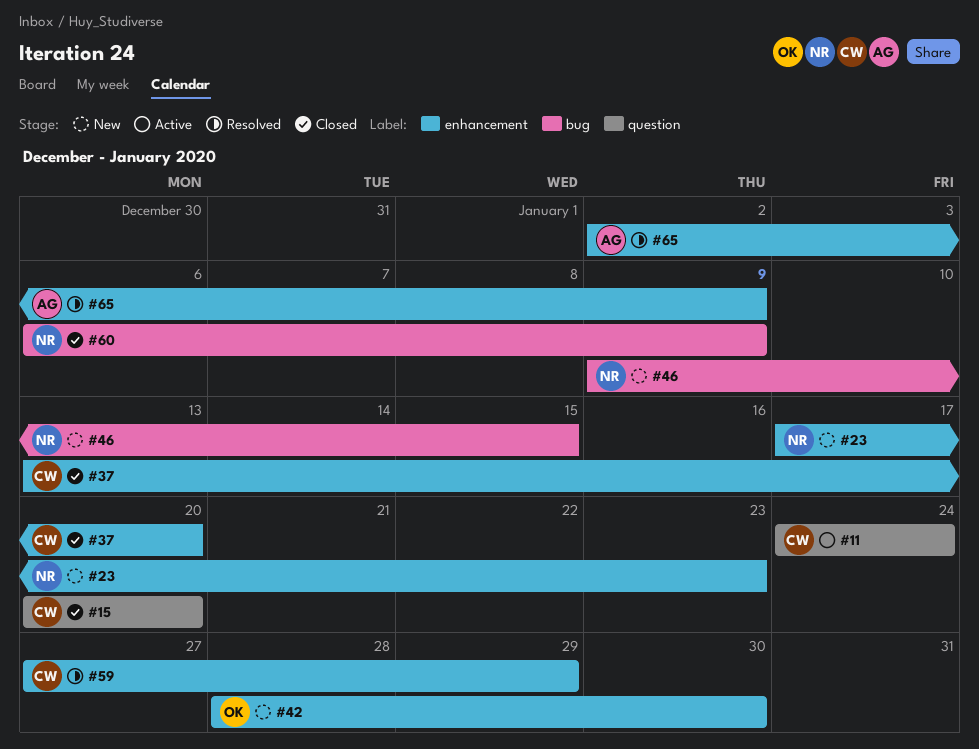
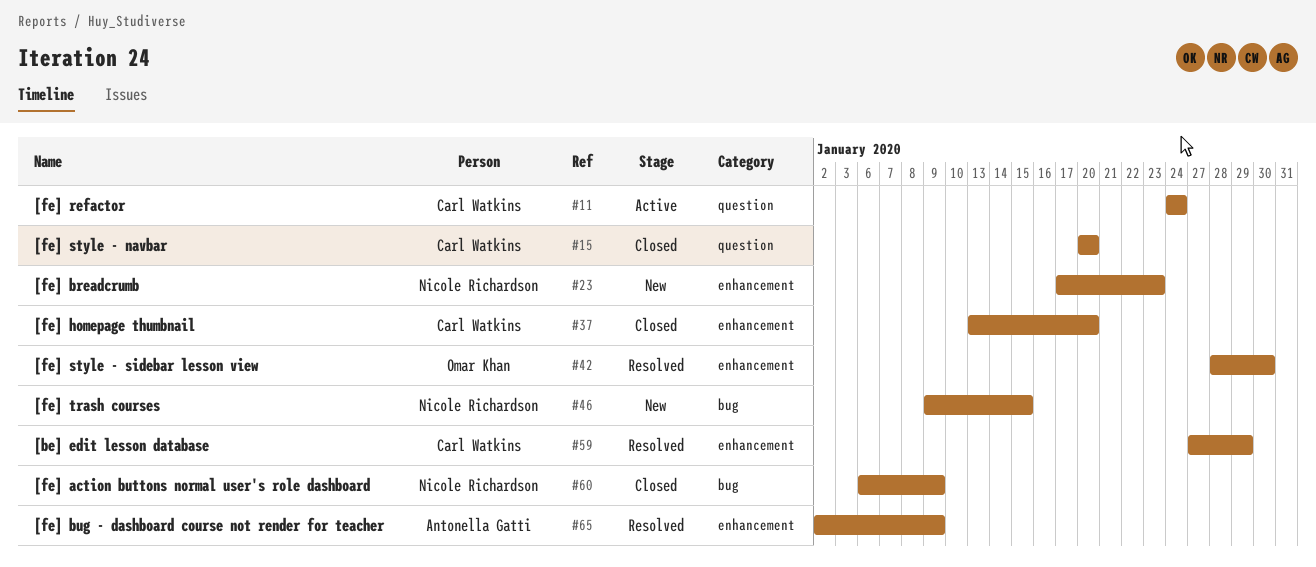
#42, status: New -> Resolved

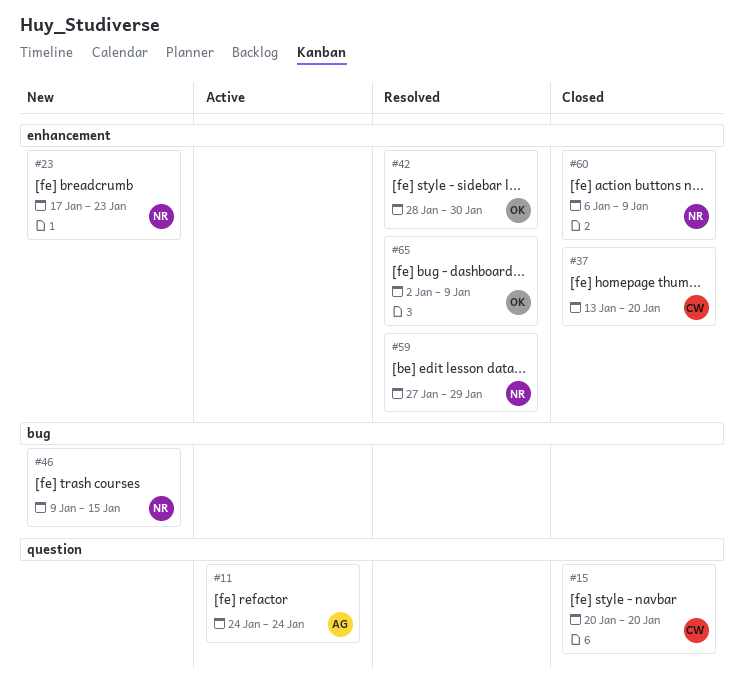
#11, owner: Carl Watkins -> Antonella Gatti
#59, owner: Carl Watkins -> Nicole Richardson
#60, label: bug -> enhancement
#65, owner: Antonella Gatti -> Omar Khan

